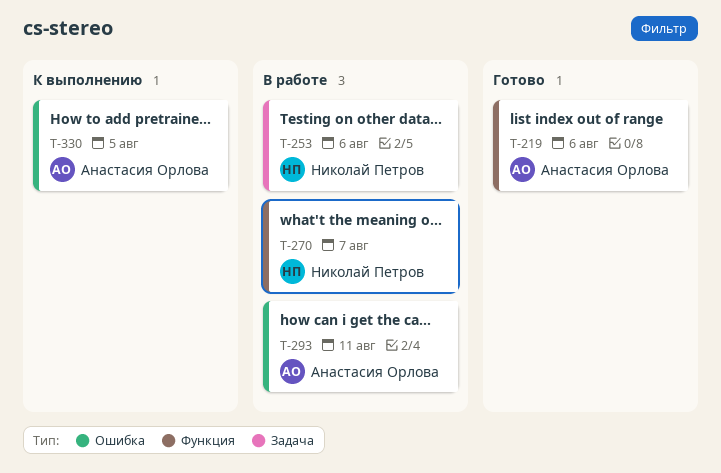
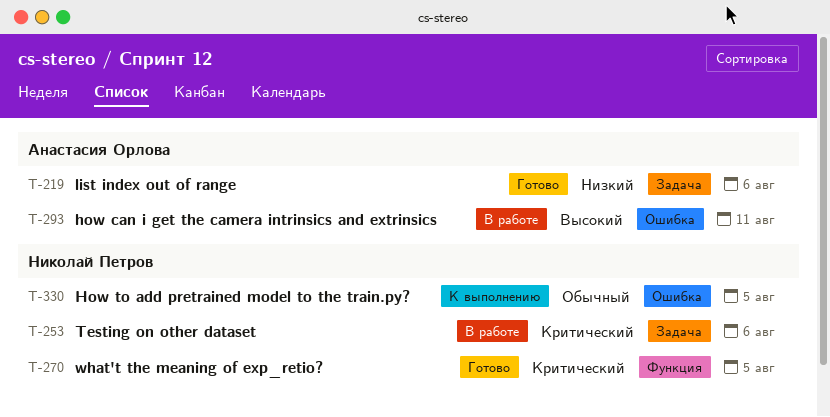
T-219, label: Функция -> Задача
T-270, status: В работе -> Готово
T-270, due: Aug 7 -> Aug 5
T-330, owner: Анастасия Орлова -> Николай Петров

